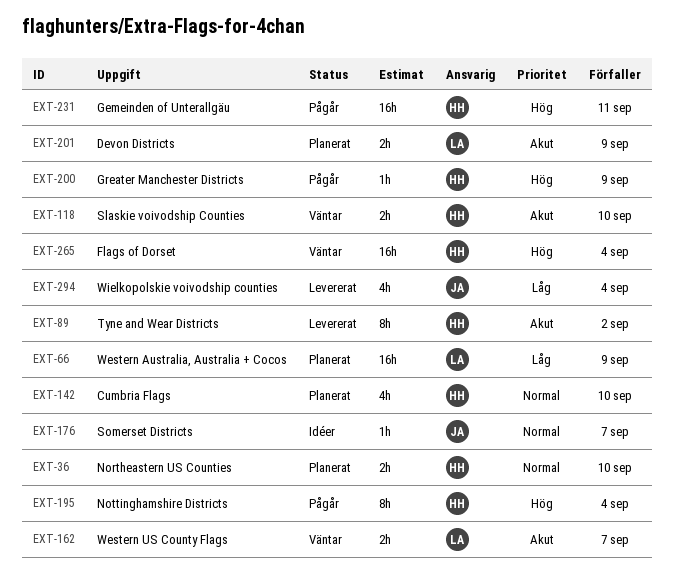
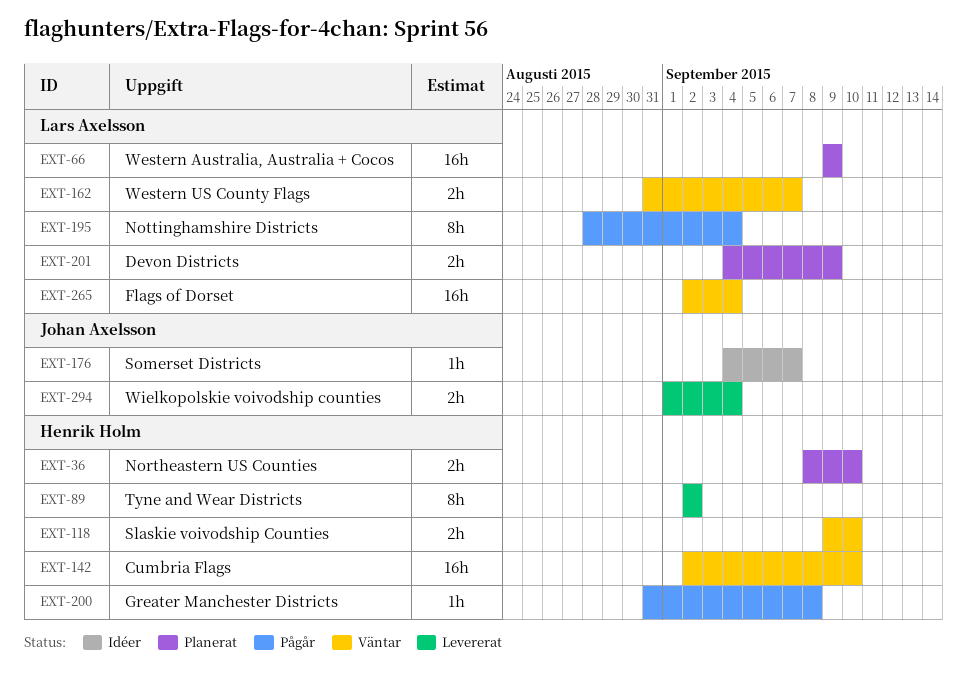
EXT-142, status: Planerat -> Väntar
EXT-142, estimate: 4h -> 16h
EXT-195, owner: Henrik Holm -> Lars Axelsson
EXT-200, due: Sep 9 -> Sep 8
EXT-231: present -> none
EXT-265, owner: Henrik Holm -> Lars Axelsson
EXT-294, estimate: 4h -> 2h

